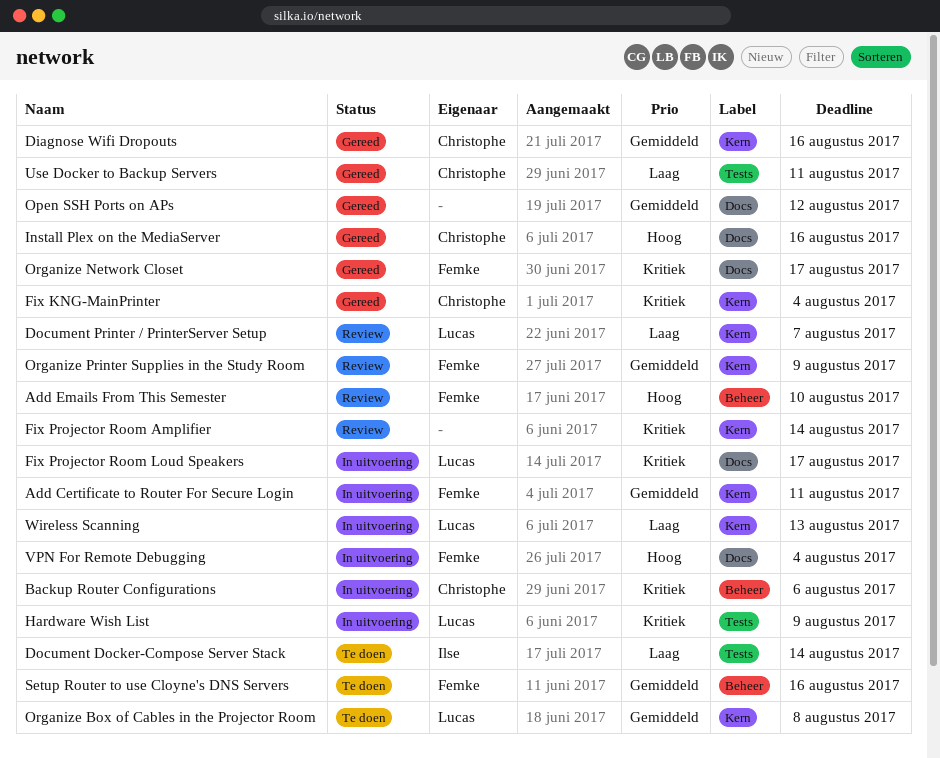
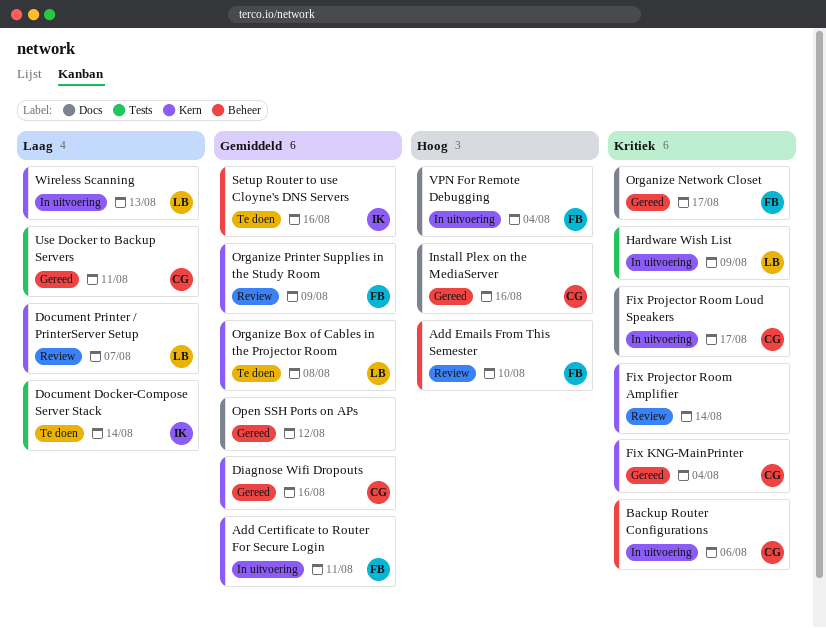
Fix Projector Room Loud Speakers, owner: Lucas -> Christophe
Setup Router to use Cloyne's DNS Servers, owner: Femke -> Ilse

